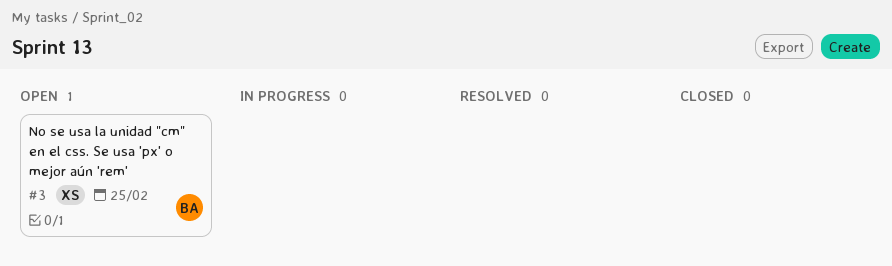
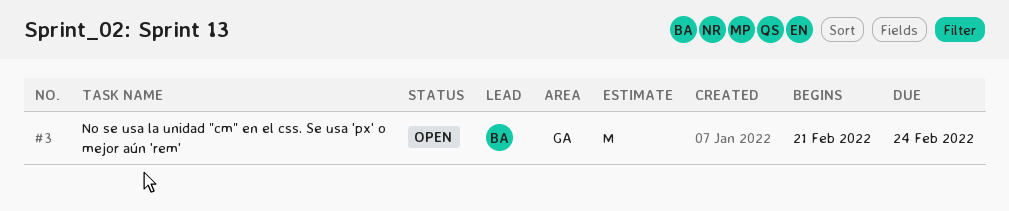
#3, estimate: XS -> M
#3, due: Feb 25 -> Feb 24

